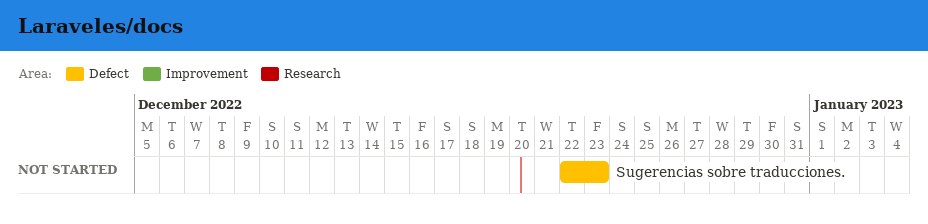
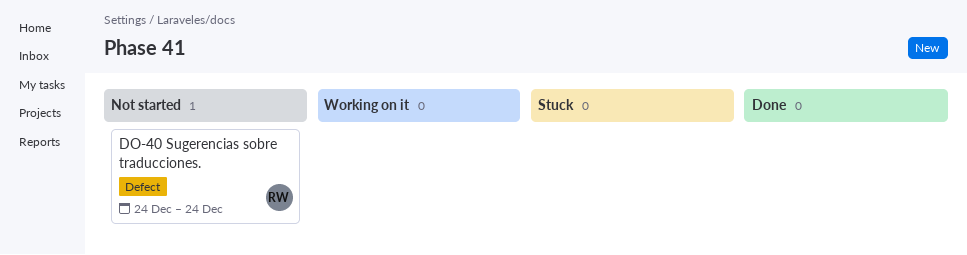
Sugerencias sobre traducciones., start: Dec 22 -> Dec 24
Sugerencias sobre traducciones., due: Dec 23 -> Dec 24

